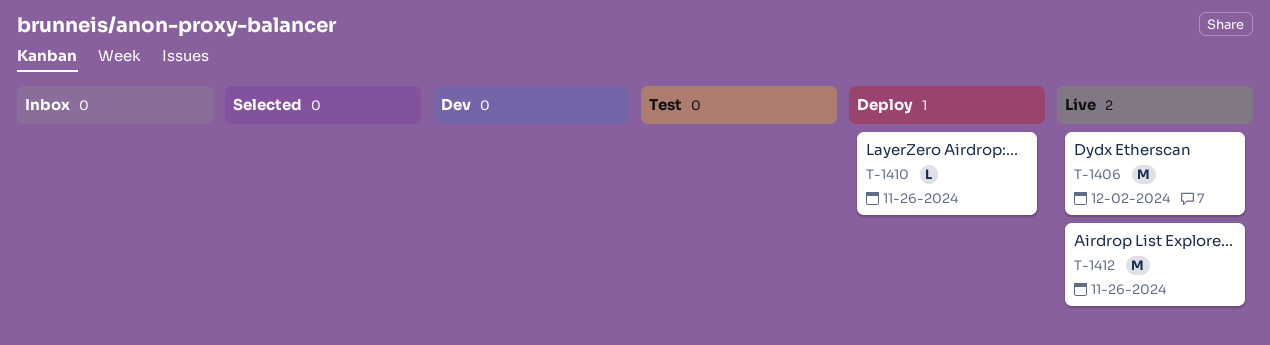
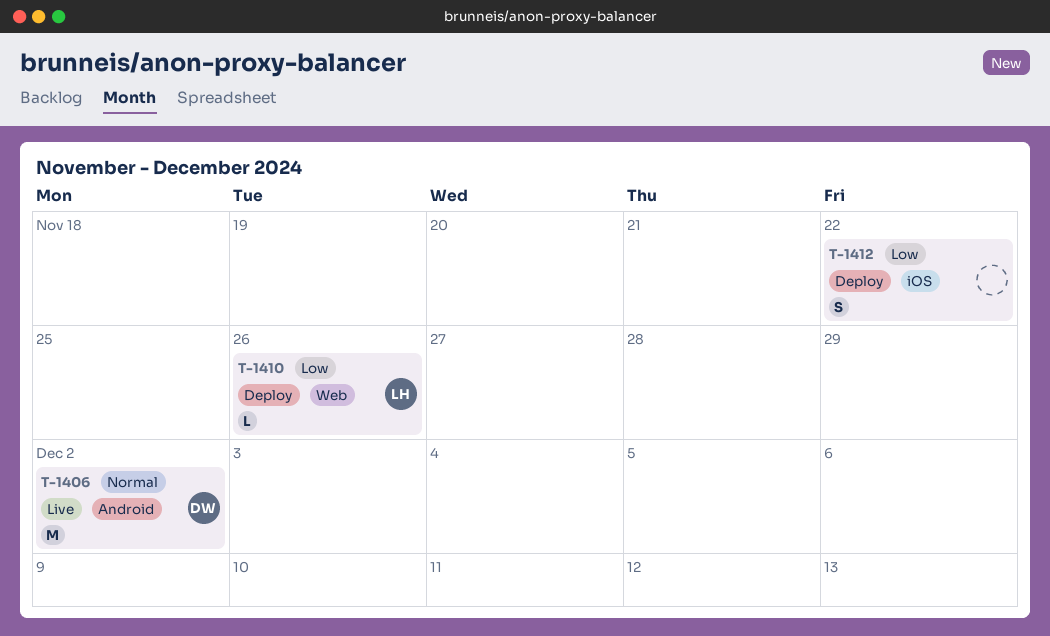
T-1412, status: Live -> Deploy
T-1412, estimate: M -> S
T-1412, due: Nov 26 -> Nov 22

